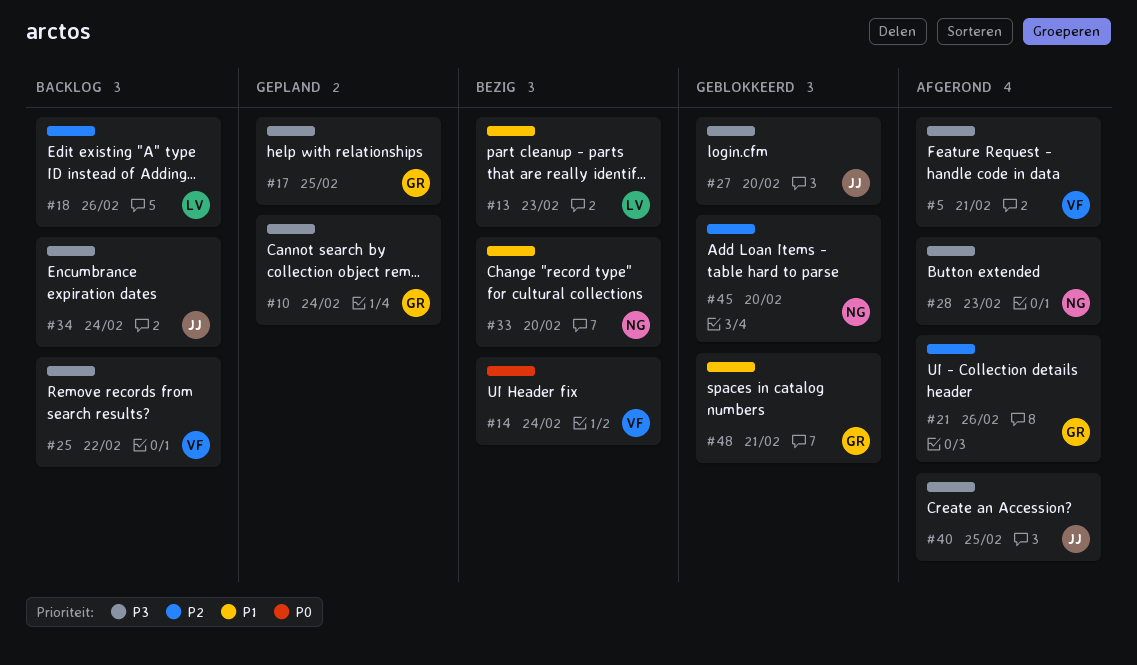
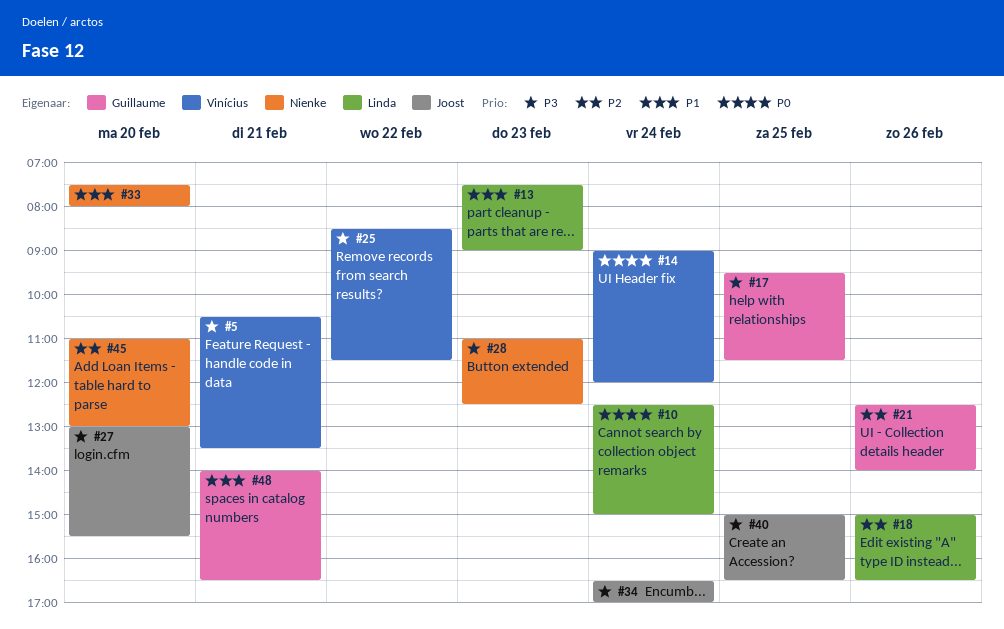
#10, owner: Guillaume -> Linda
#10, priority: P3 -> P0

